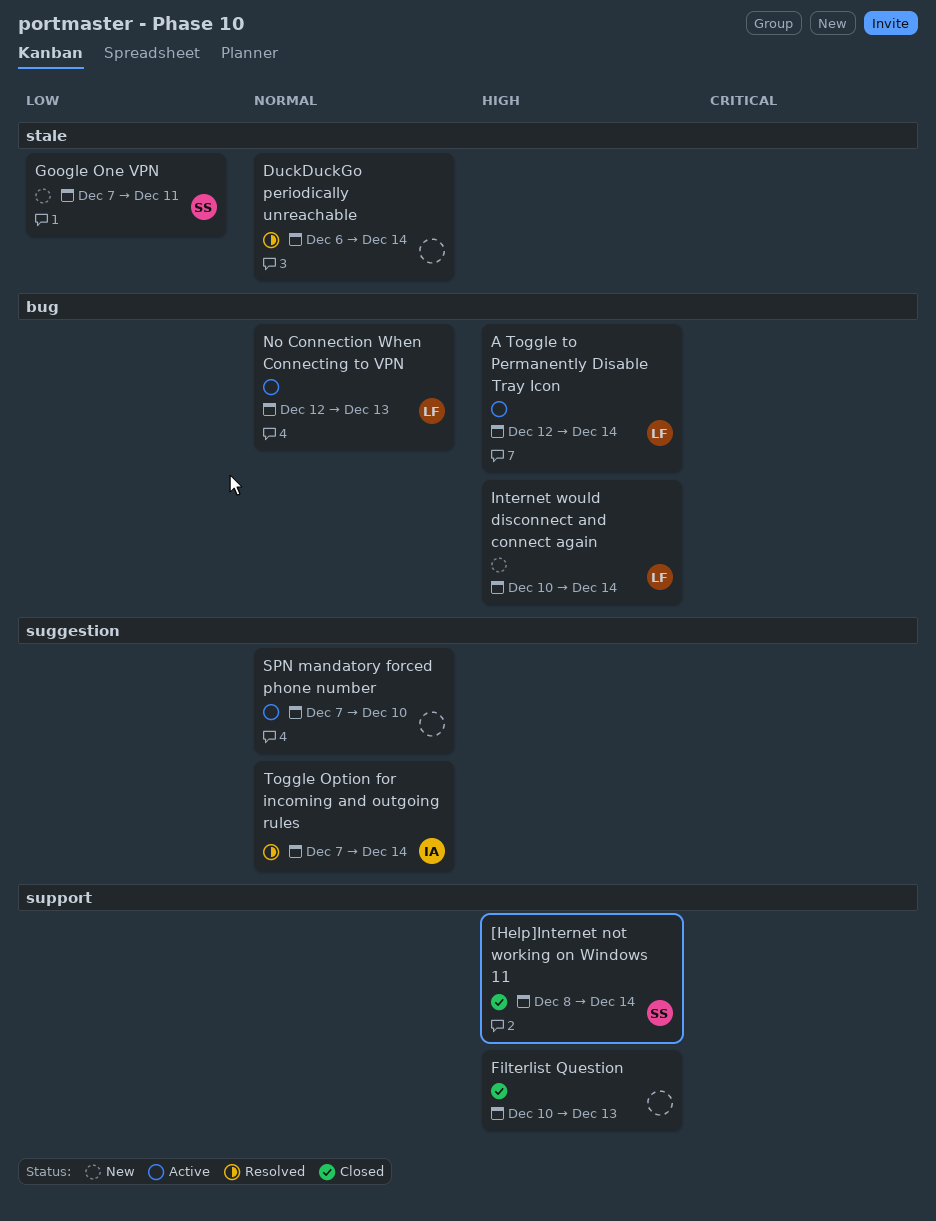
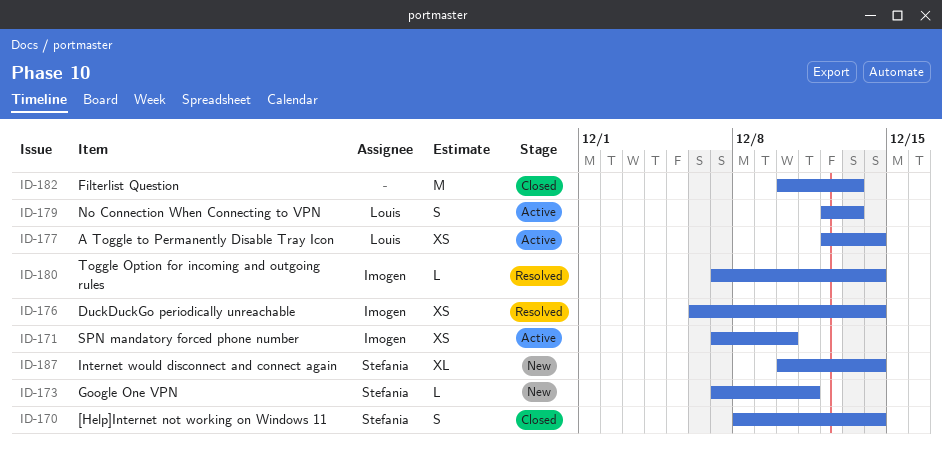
DuckDuckGo periodically unreachable, owner: none -> Imogen
Internet would disconnect and connect again, owner: Louis -> Stefania
SPN mandatory forced phone number, owner: none -> Imogen

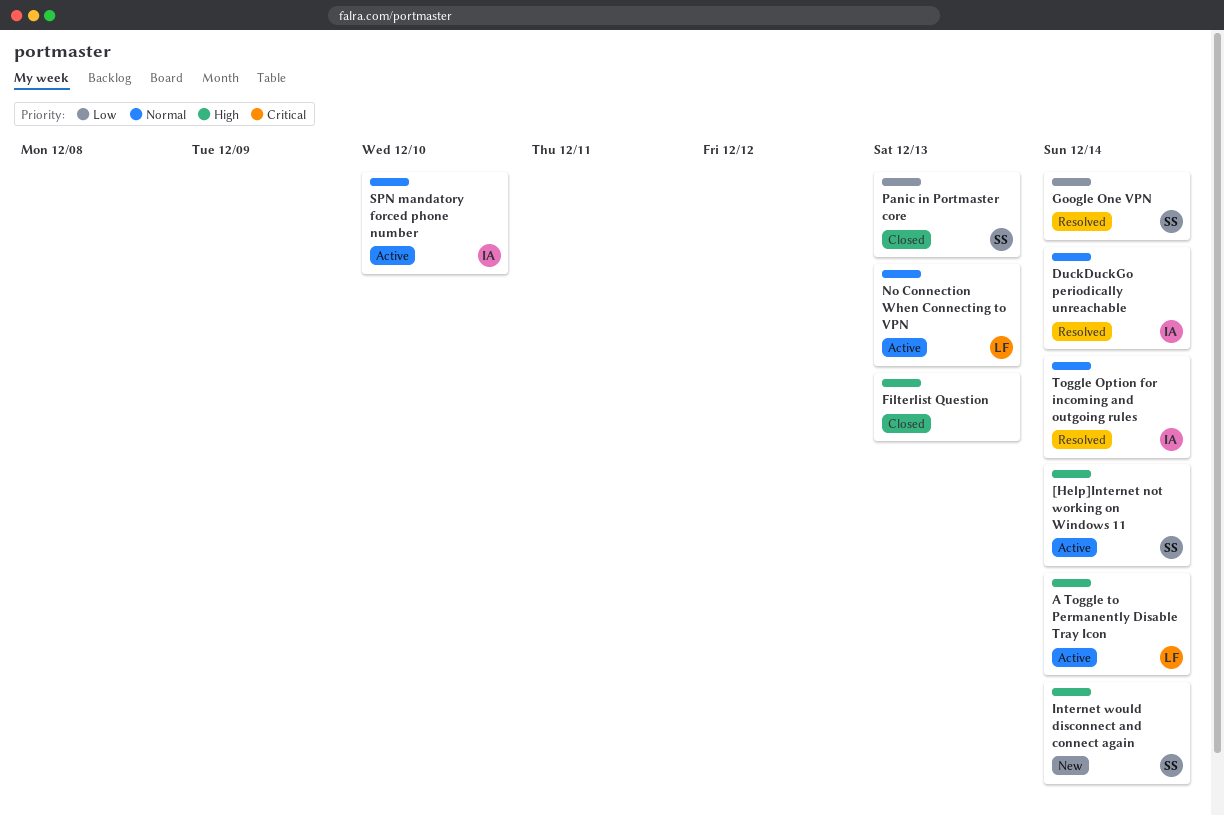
[Help]Internet not working on Windows 11, status: Closed -> Active
Google One VPN, status: New -> Resolved
Google One VPN, due: Dec 11 -> Dec 14
Panic in Portmaster core: none -> present

